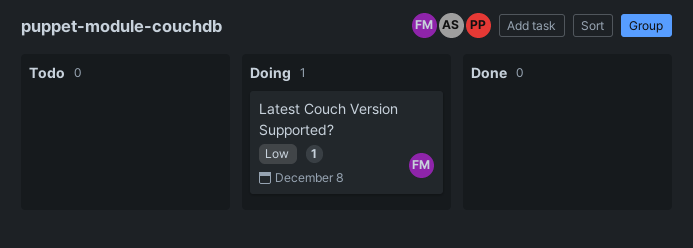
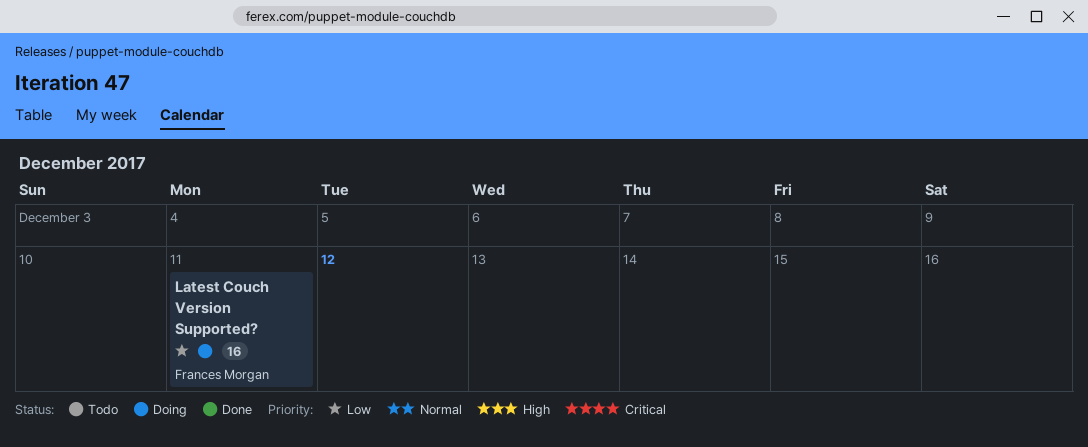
Latest Couch Version Supported?, estimate: 1 -> 16
Latest Couch Version Supported?, due: Dec 8 -> Dec 11

